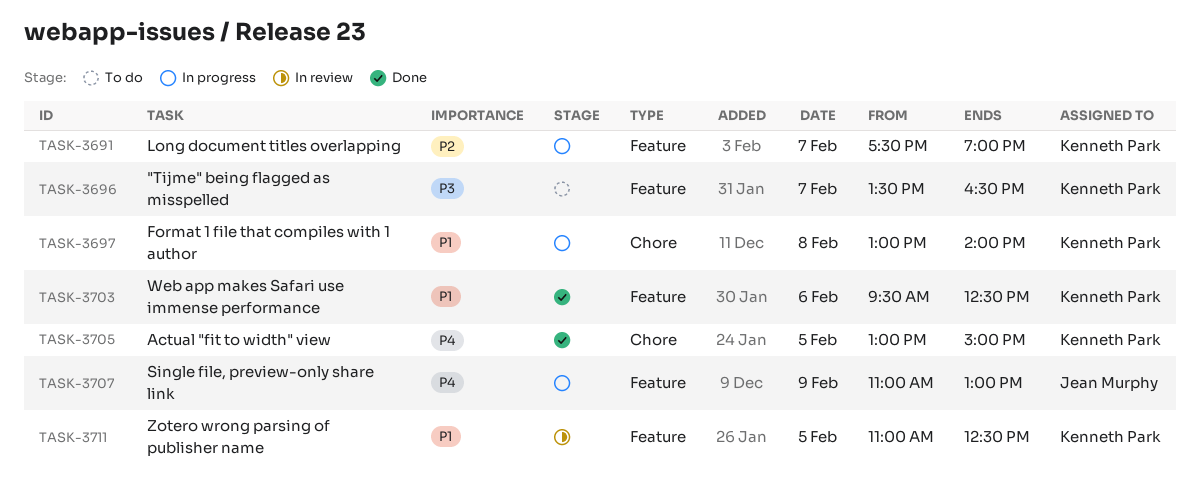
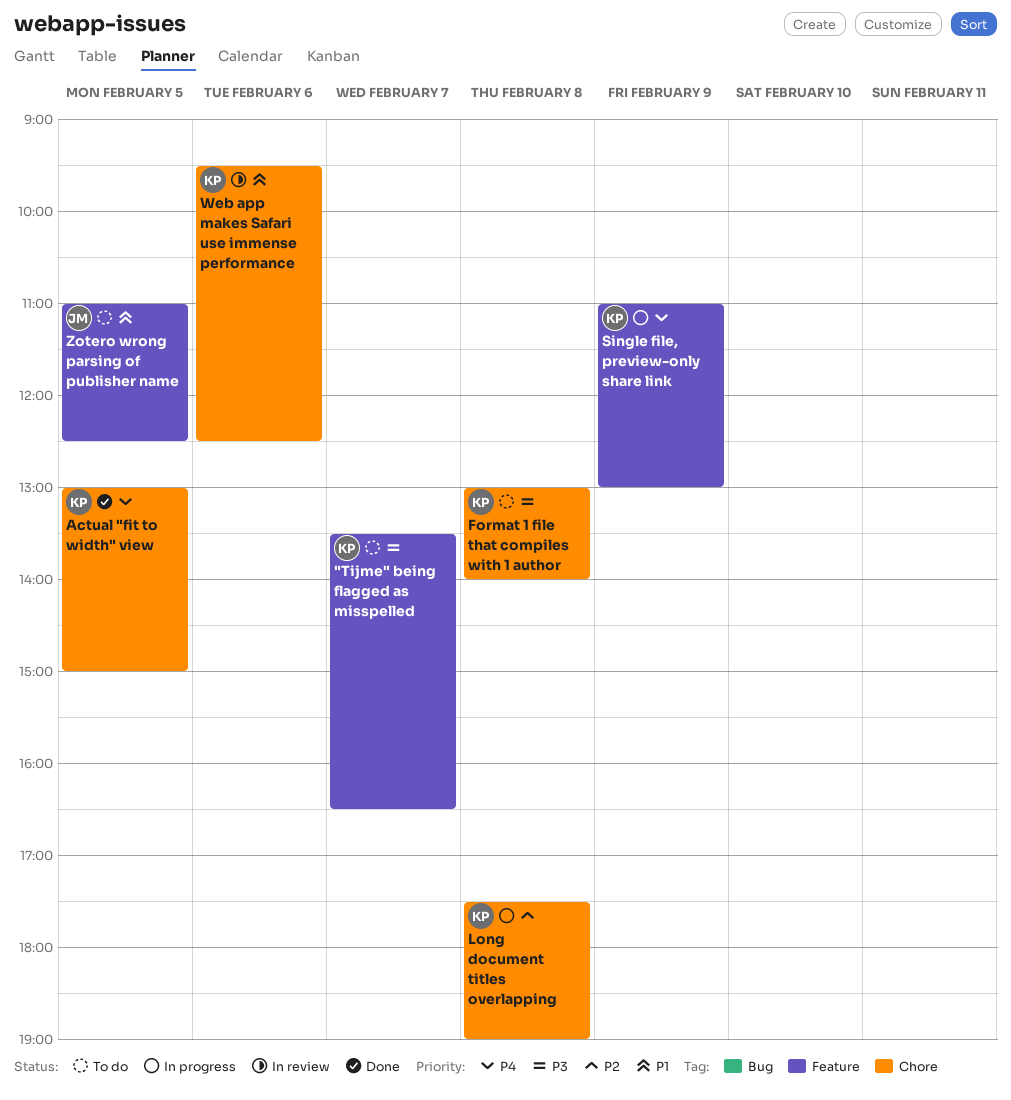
Format 1 file that compiles with 1 author, status: In progress -> To do
Format 1 file that compiles with 1 author, priority: P1 -> P3
Long document titles overlapping, label: Feature -> Chore
Long document titles overlapping, day: Feb 7 -> Feb 8
Single file, preview-only share link, owner: Jean Murphy -> Kenneth Park
Web app makes Safari use immense performance, status: Done -> In review
Web app makes Safari use immense performance, label: Feature -> Chore
Zotero wrong parsing of publisher name, status: In review -> To do
Zotero wrong parsing of publisher name, owner: Kenneth Park -> Jean Murphy

